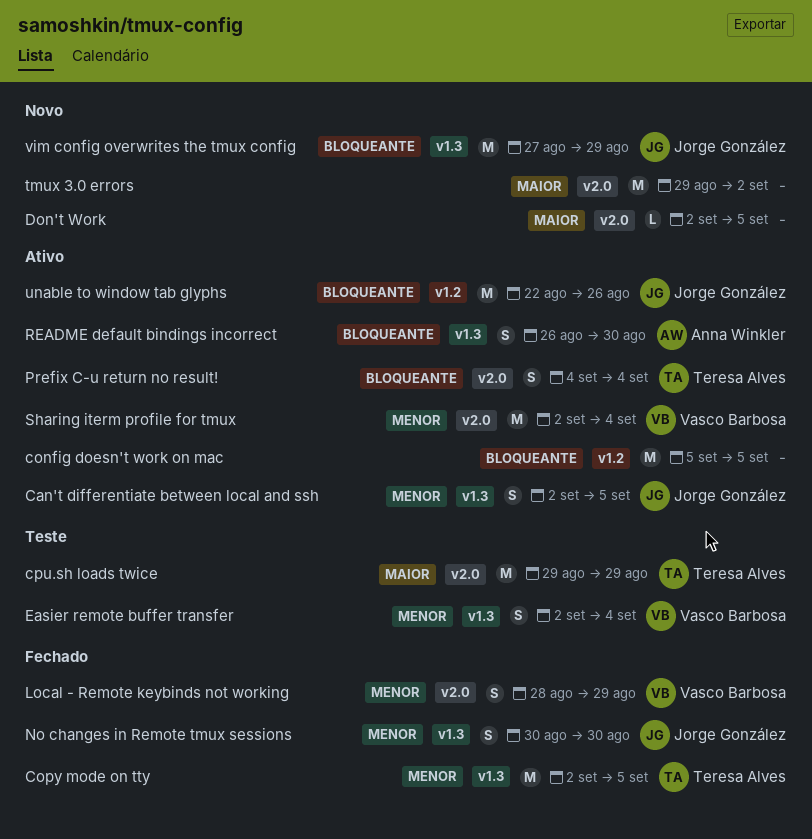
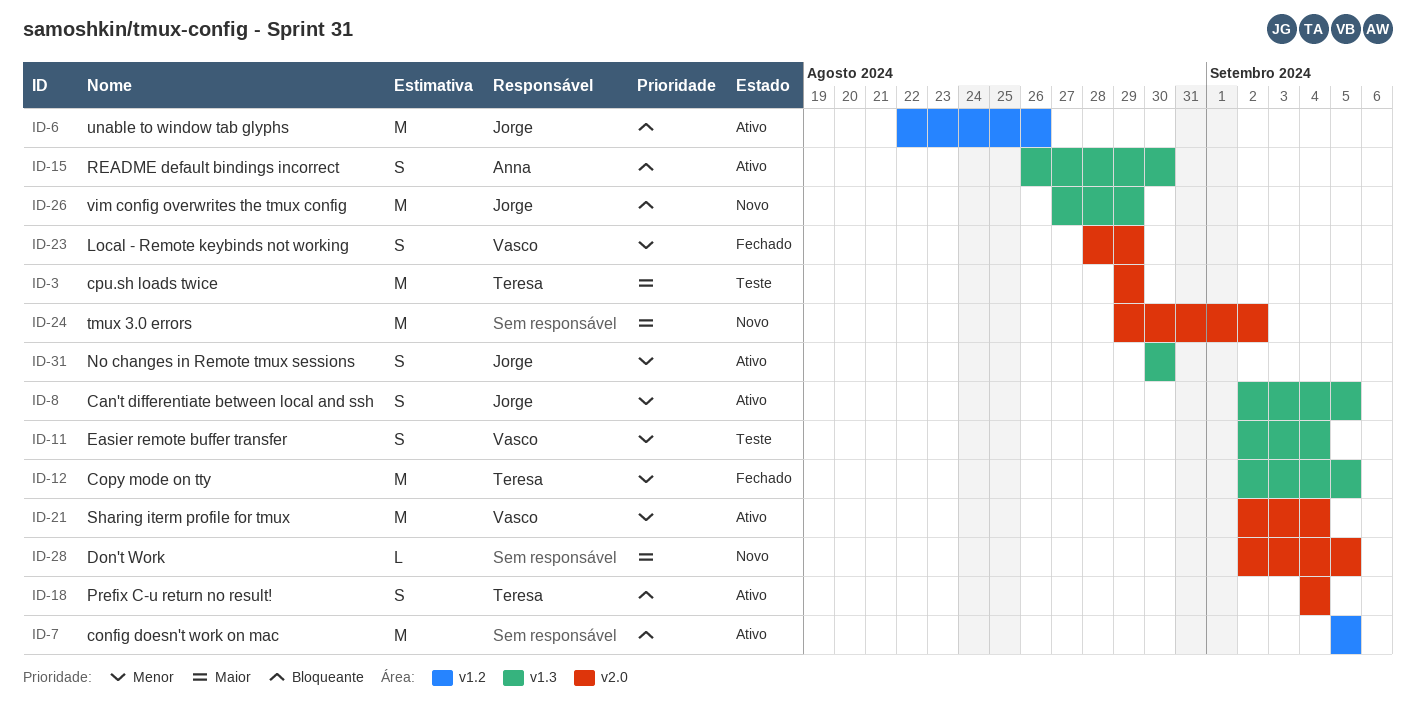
No changes in Remote tmux sessions, status: Fechado -> Ativo

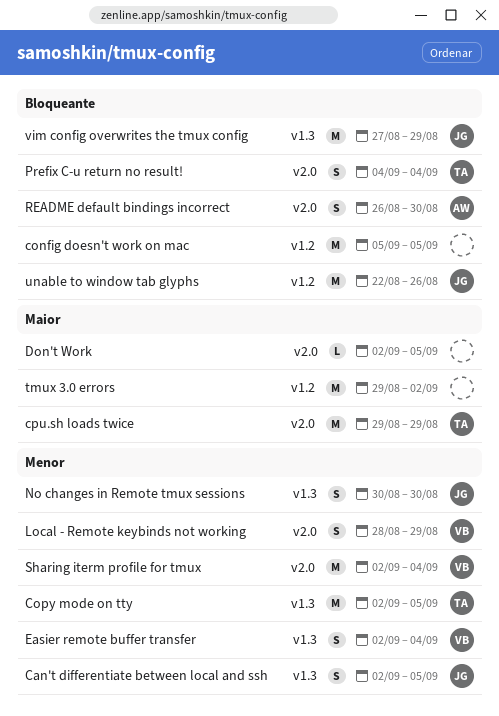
README default bindings incorrect, label: v1.3 -> v2.0
tmux 3.0 errors, label: v2.0 -> v1.2

